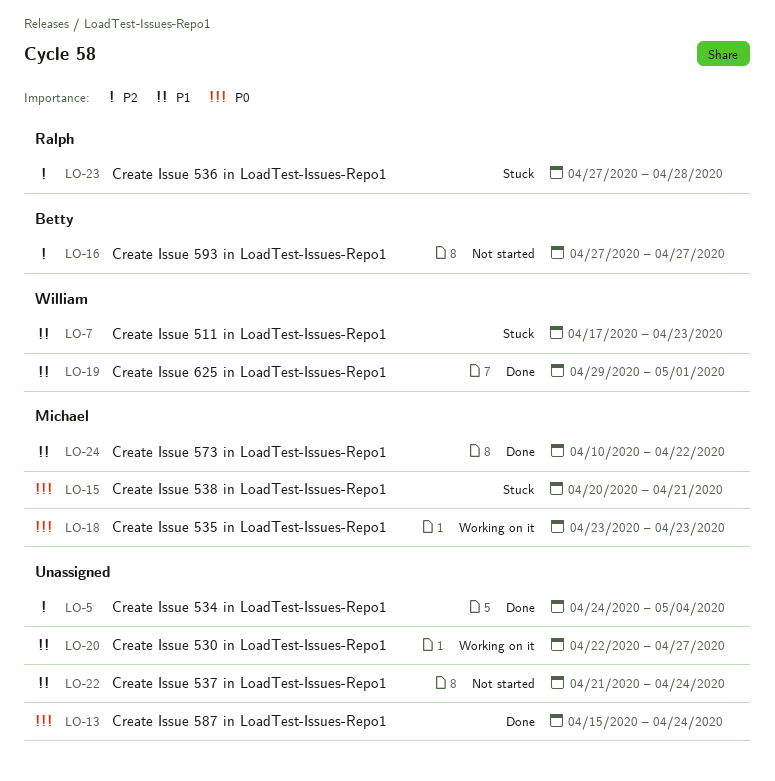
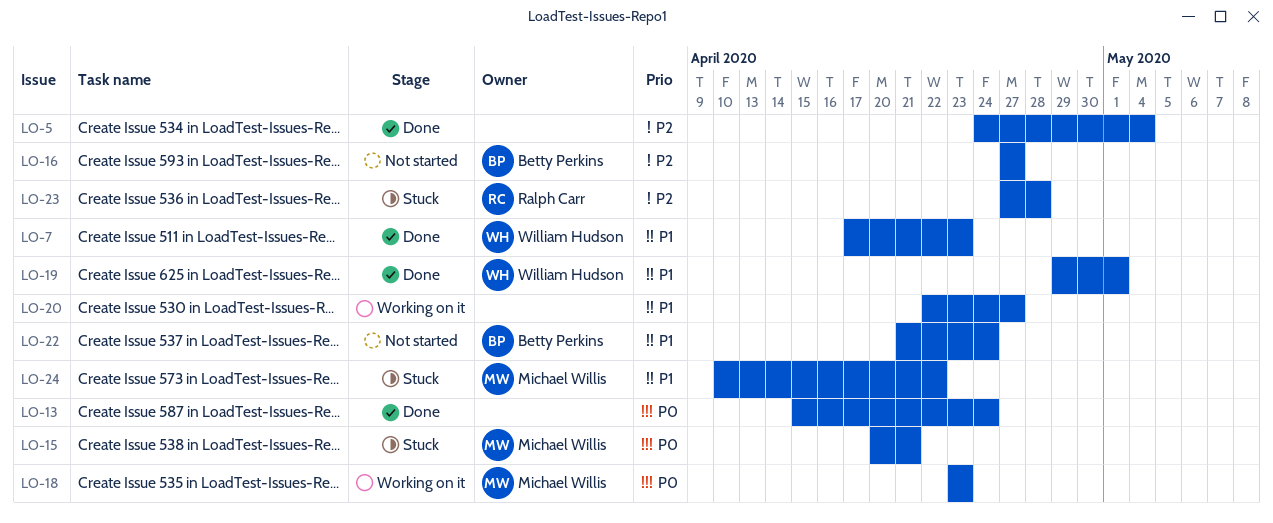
LO-7, status: Stuck -> Done
LO-22, owner: none -> Betty Perkins
LO-24, status: Done -> Stuck

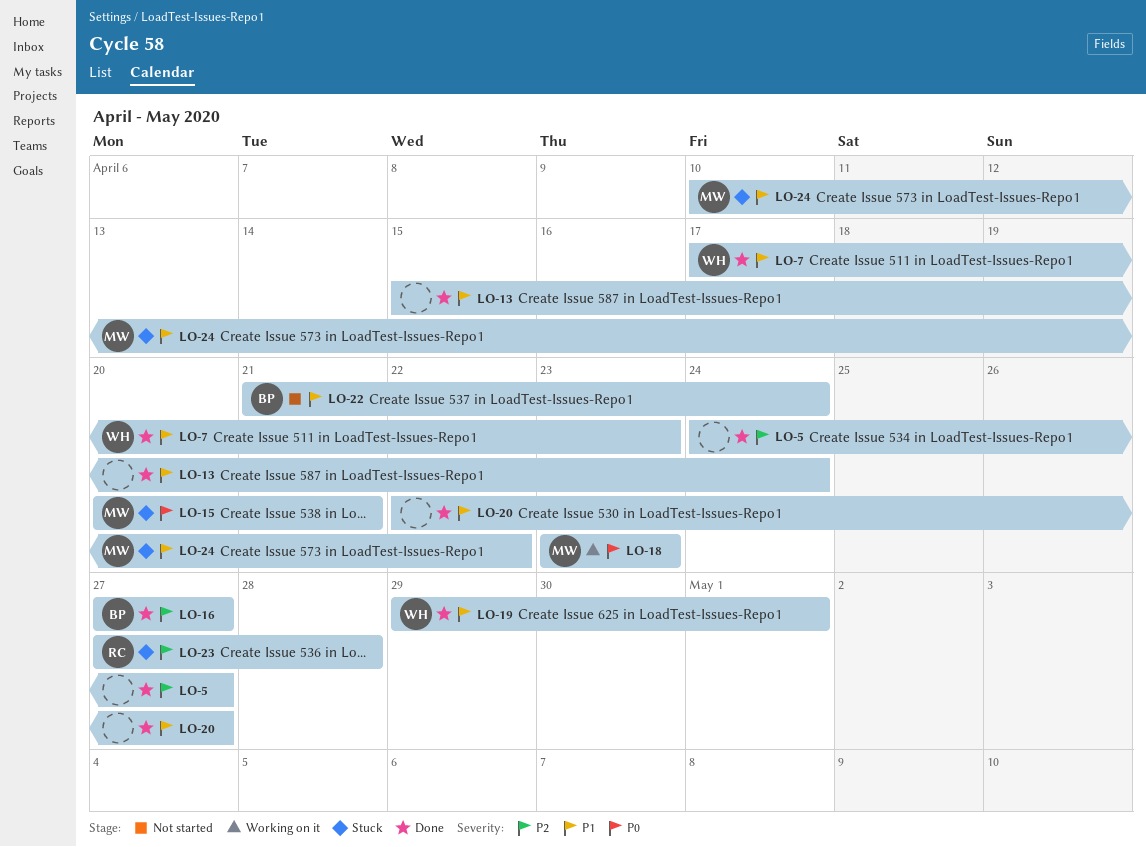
LO-5, due: May 4 -> Apr 27
LO-13, priority: P0 -> P1
LO-16, status: Not started -> Done
LO-20, status: Working on it -> Done

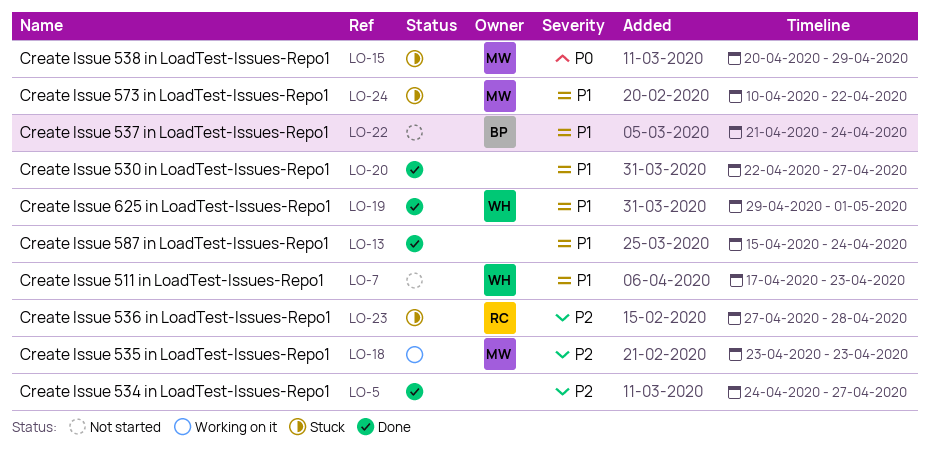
LO-7, status: Done -> Not started
LO-15, due: Apr 21 -> Apr 29
LO-16: present -> none
LO-18, priority: P0 -> P2

